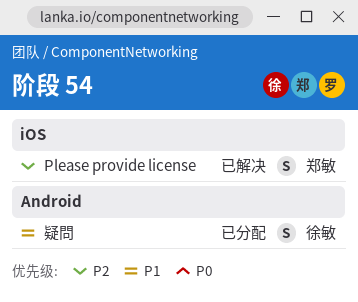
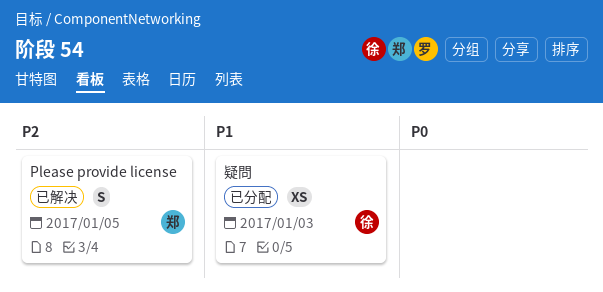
疑問, estimate: S -> XS

